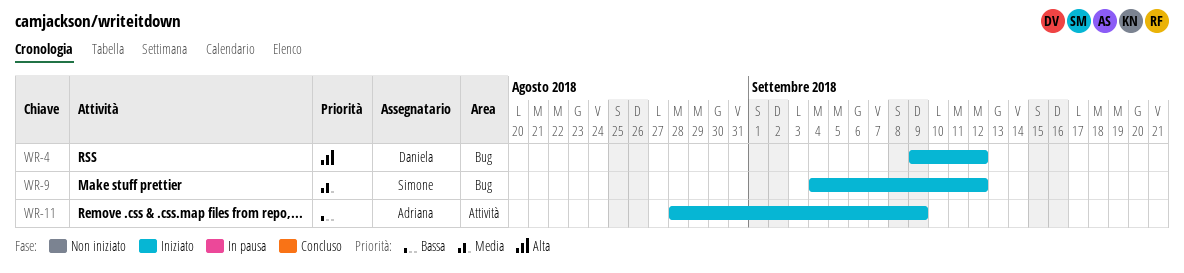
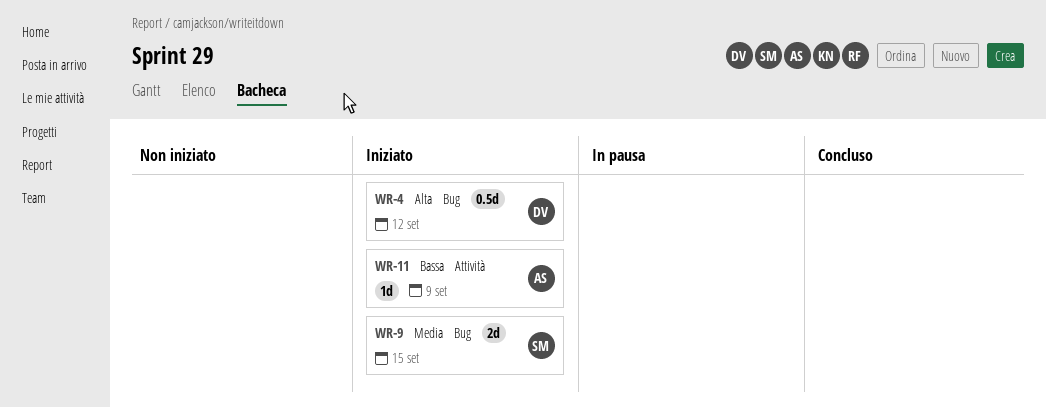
WR-9, due: Sep 12 -> Sep 15

